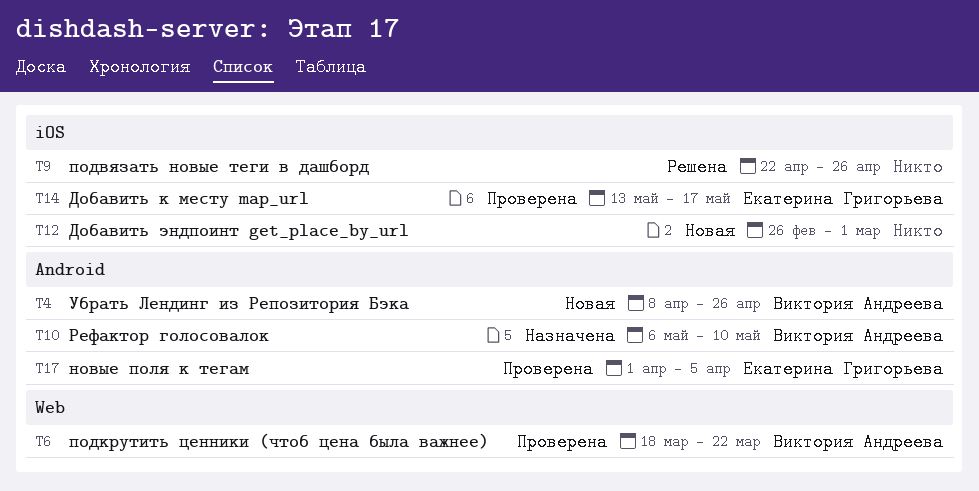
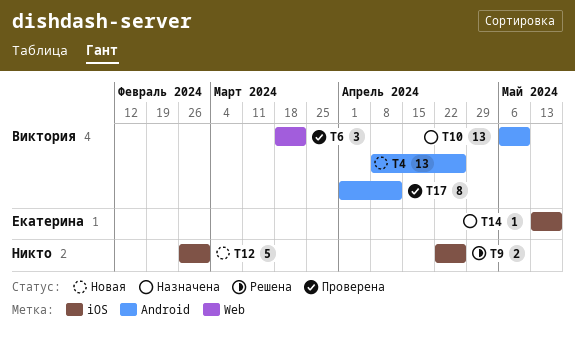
T14, status: Проверена -> Назначена
T17, owner: Екатерина Григорьева -> Виктория Андреева
T17, due: Apr 5 -> Apr 12

